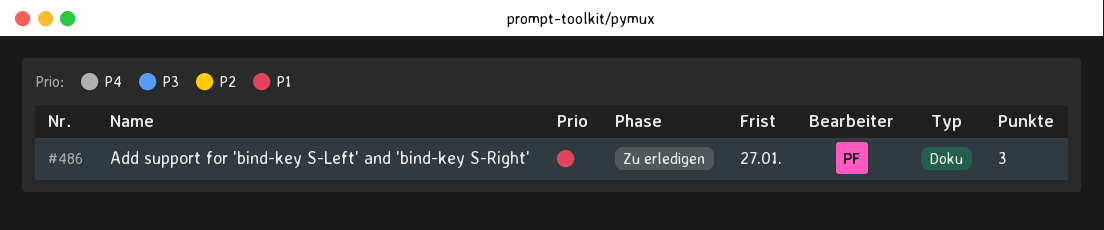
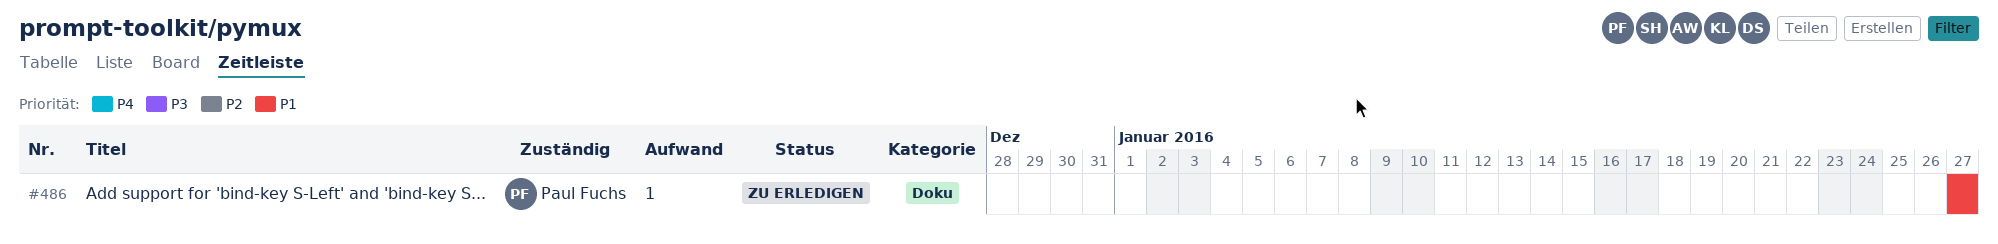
#486, estimate: 3 -> 1

